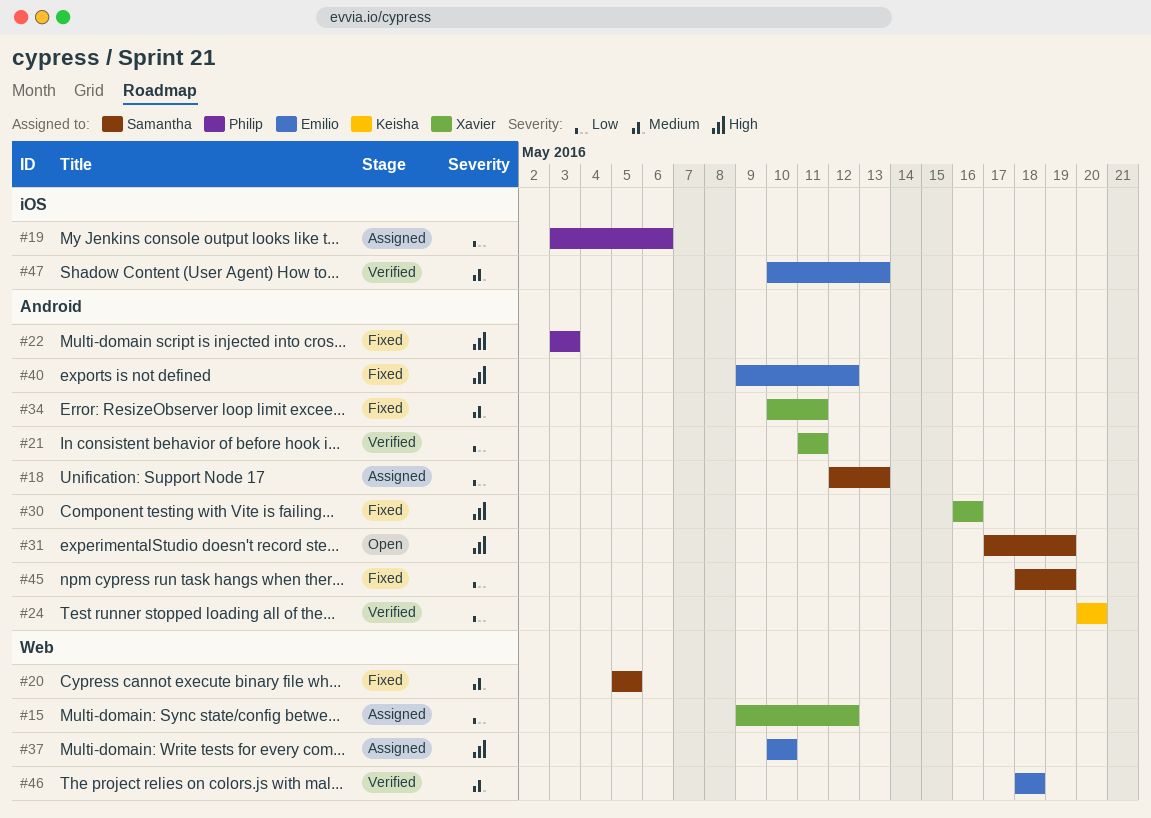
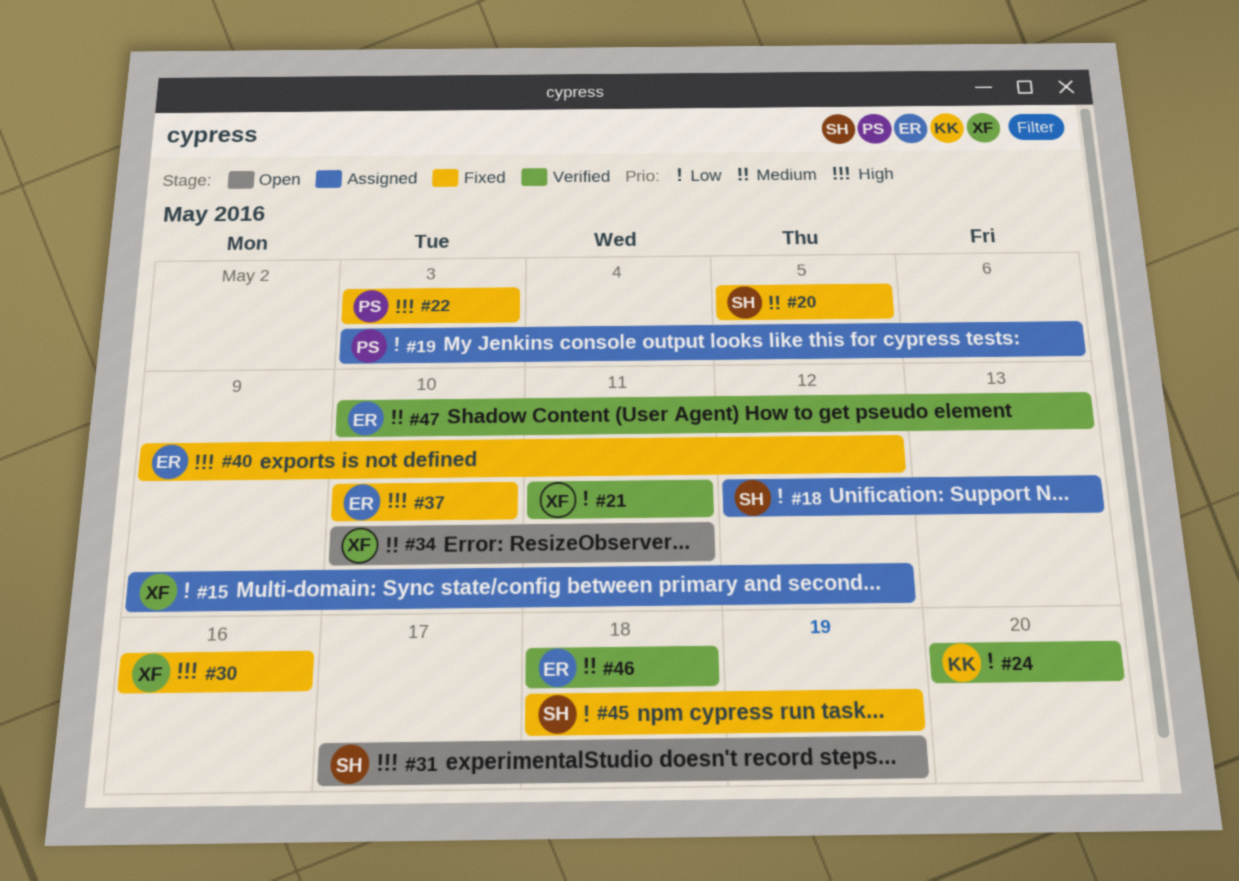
#34, status: Fixed -> Open
#37, status: Assigned -> Fixed

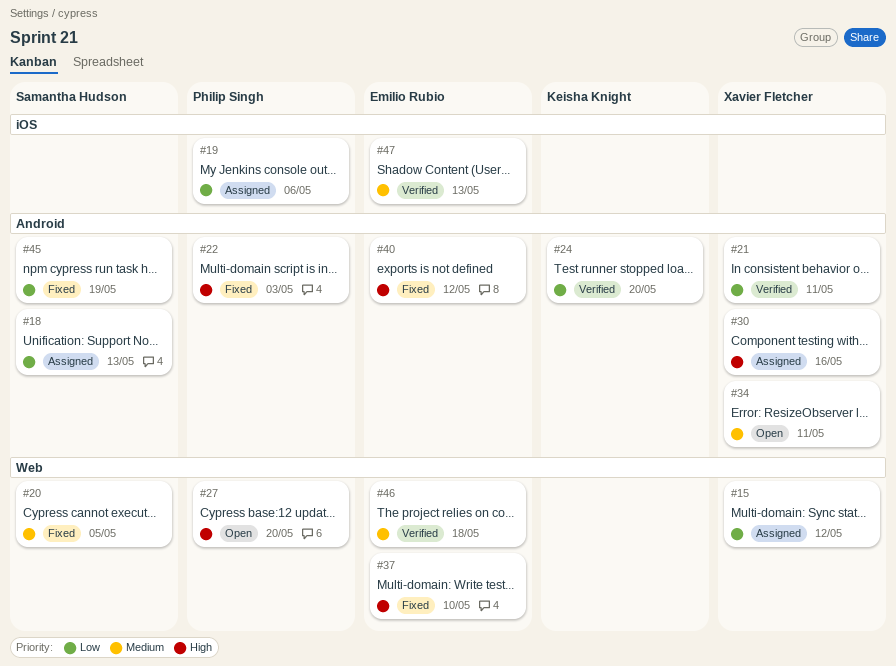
#27: none -> present
#30, status: Fixed -> Assigned
#31: present -> none

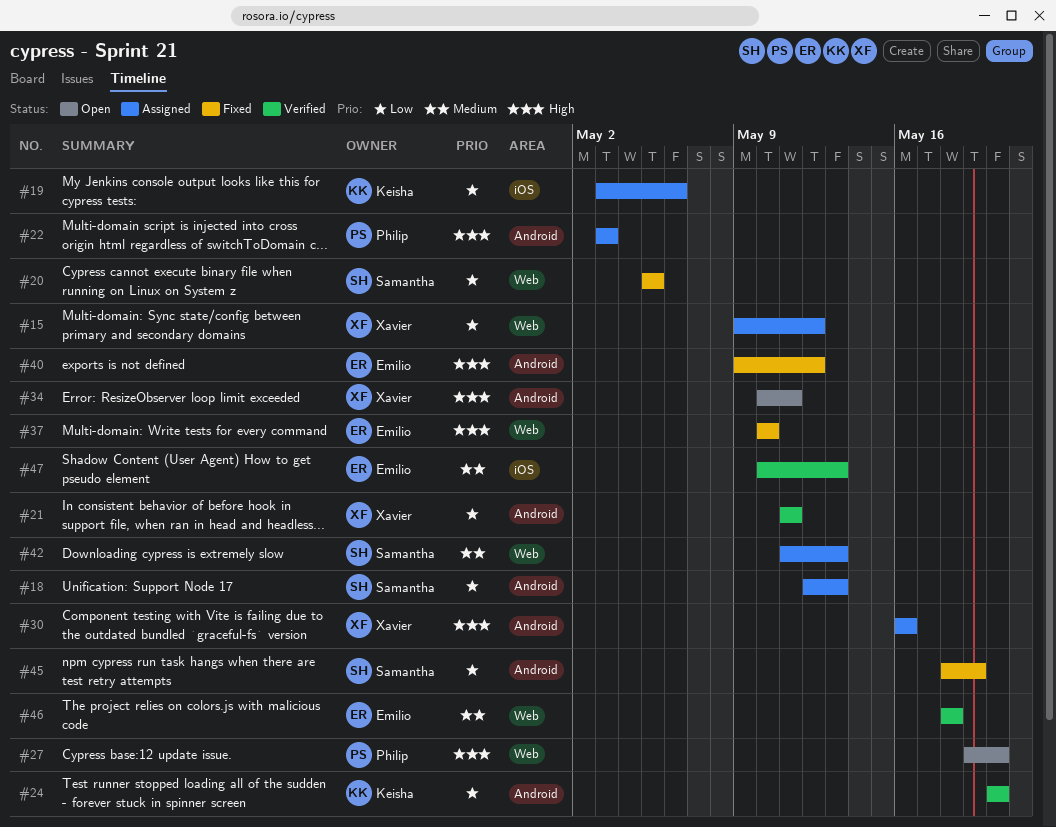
#19, owner: Philip Singh -> Keisha Knight
#20, priority: Medium -> Low
#22, status: Fixed -> Assigned
#34, priority: Medium -> High
#42: none -> present

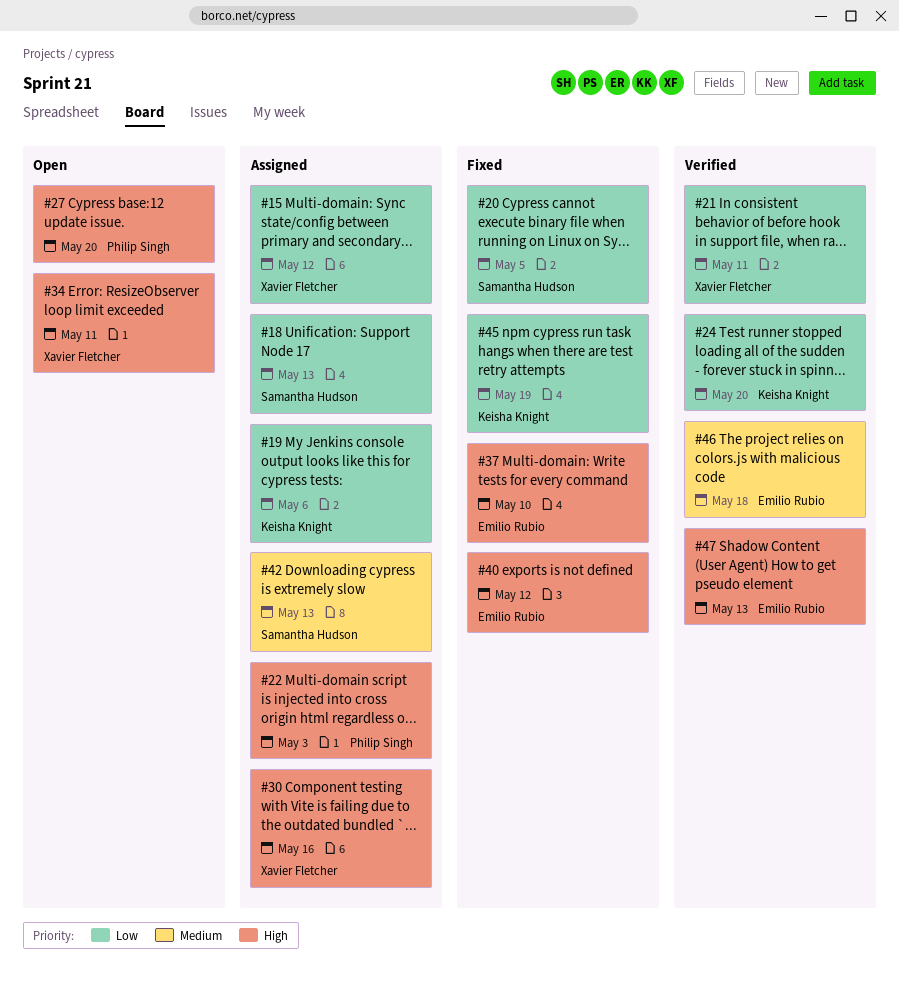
#45, owner: Samantha Hudson -> Keisha Knight
#47, priority: Medium -> High

